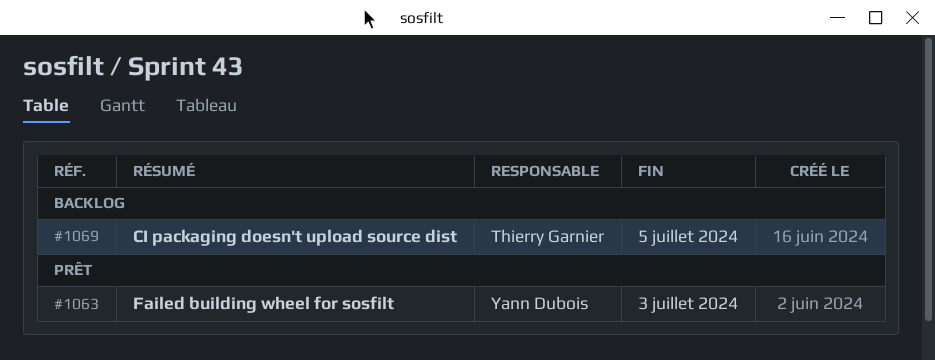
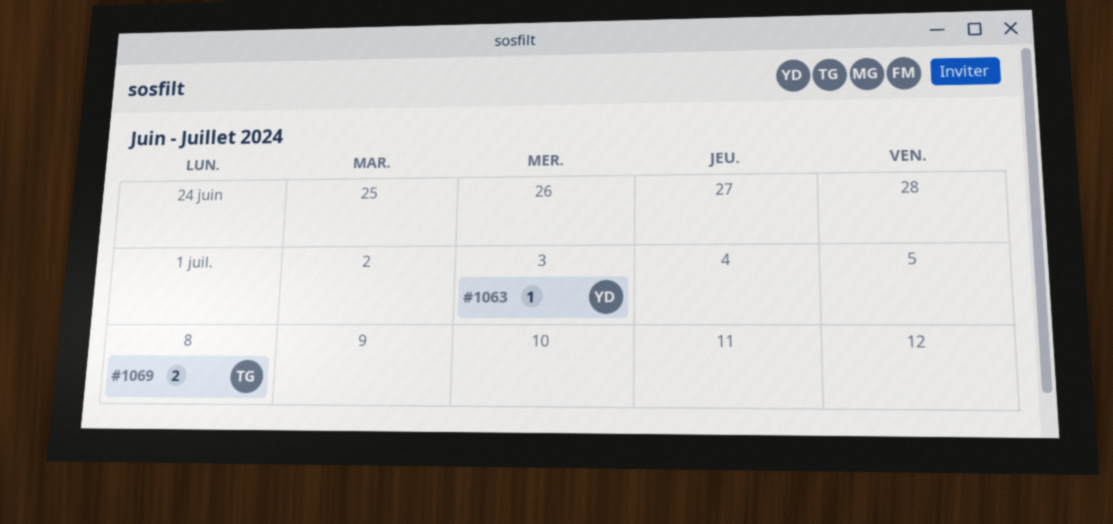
#1069, due: Jul 5 -> Jul 8

